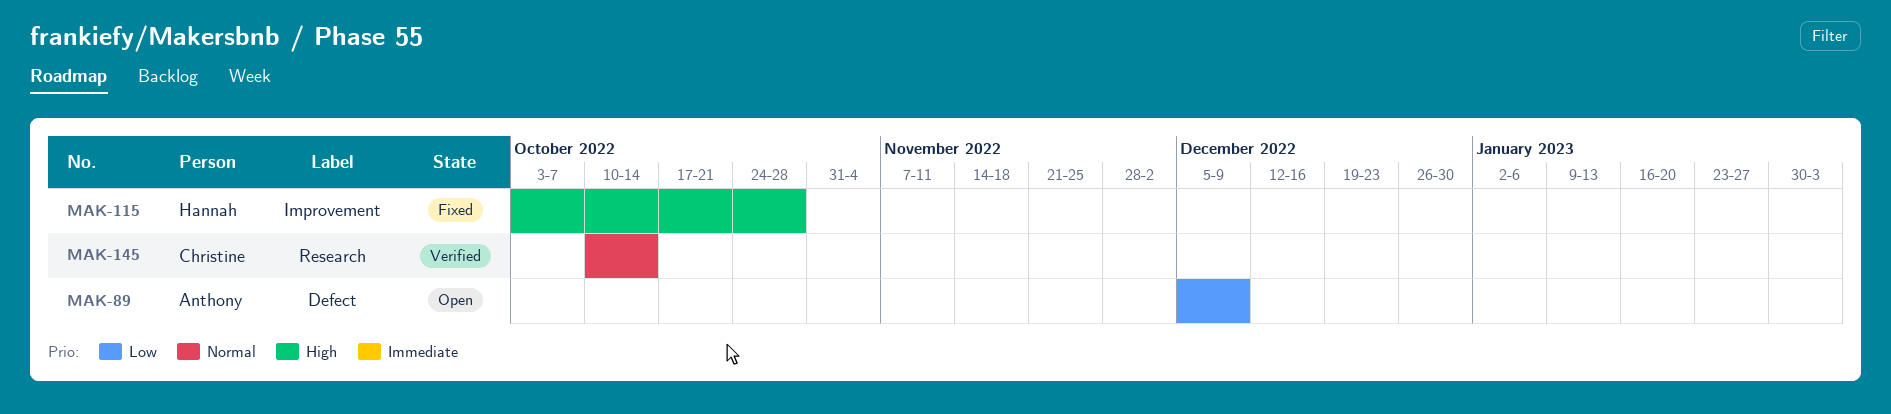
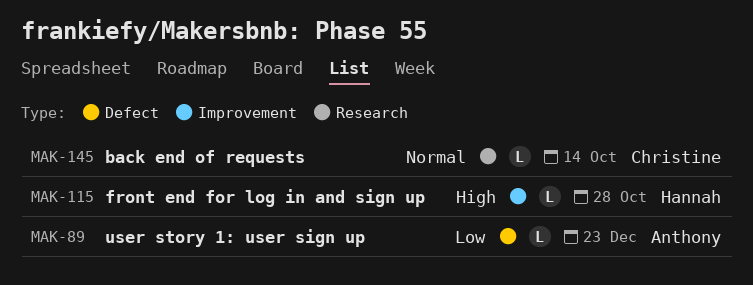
MAK-89, due: Dec 9 -> Dec 23

